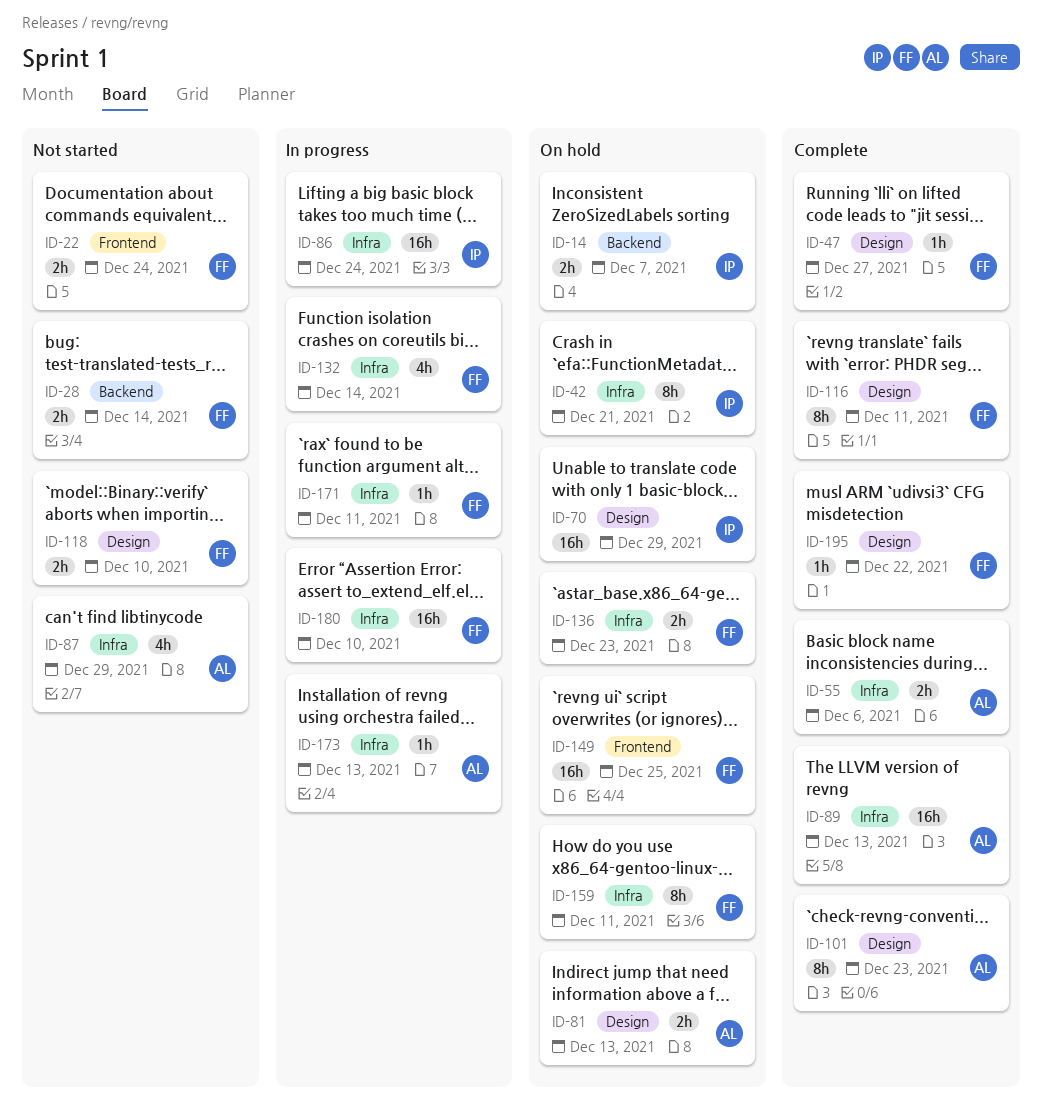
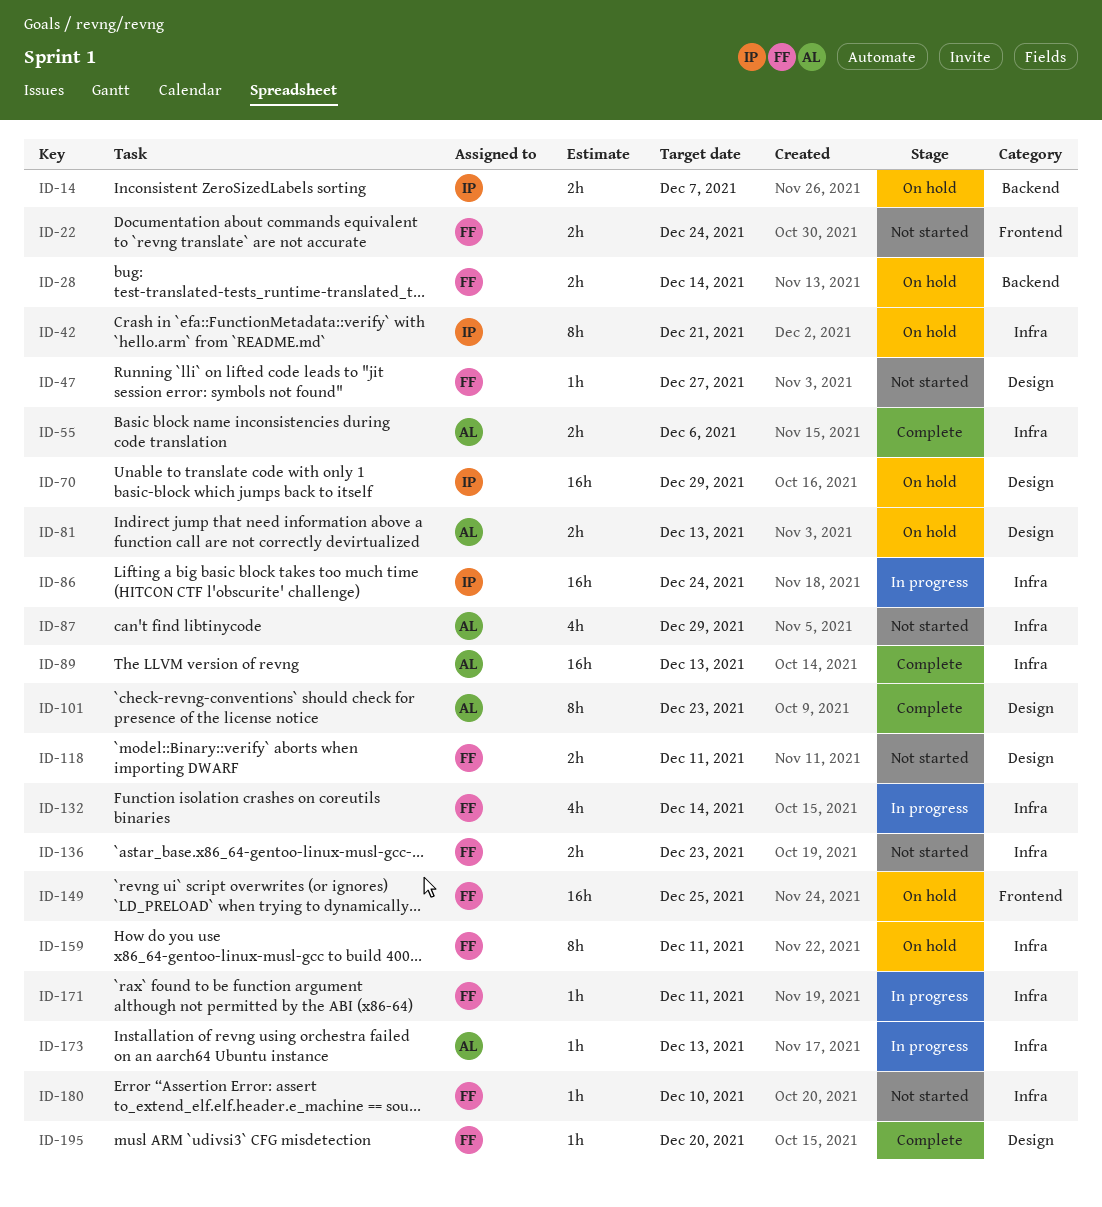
ID-28, status: Not started -> On hold
ID-47, status: Complete -> Not started
ID-116: present -> none
ID-118, due: Dec 10 -> Dec 11
ID-136, status: On hold -> Not started
ID-180, status: In progress -> Not started
ID-180, estimate: 16h -> 1h
ID-195, due: Dec 22 -> Dec 20

